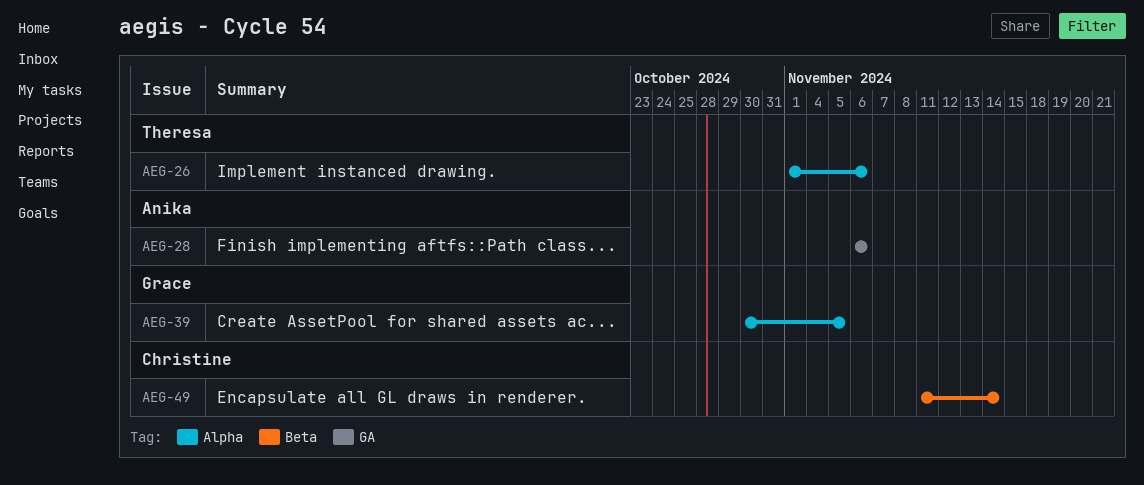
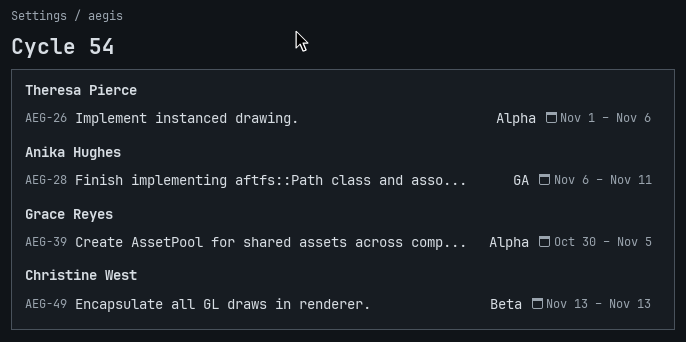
AEG-28, due: Nov 6 -> Nov 11
AEG-49, start: Nov 11 -> Nov 13
AEG-49, due: Nov 14 -> Nov 13

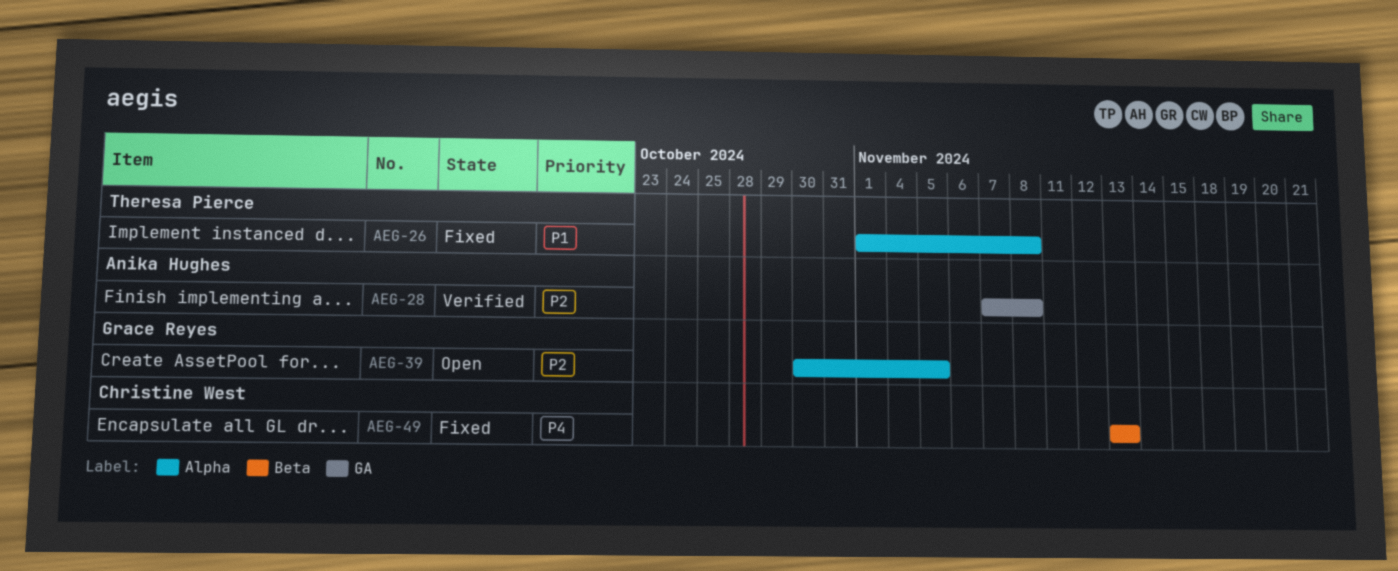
AEG-26, due: Nov 6 -> Nov 8
AEG-28, start: Nov 6 -> Nov 7
AEG-28, due: Nov 11 -> Nov 8

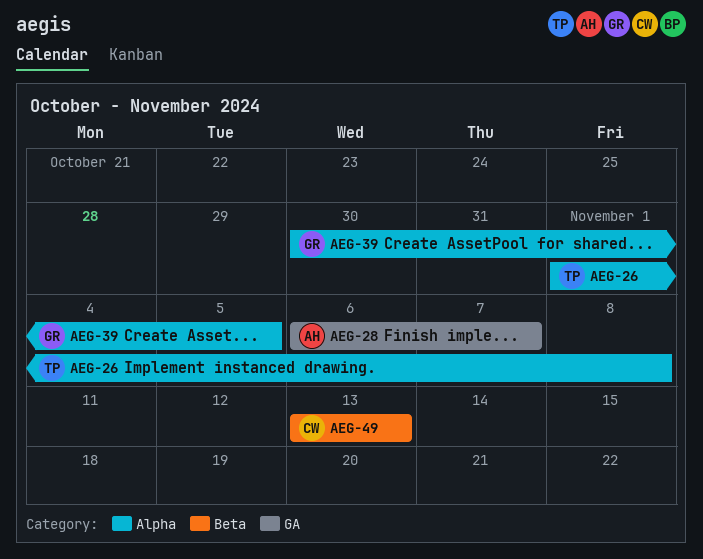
AEG-28, start: Nov 7 -> Nov 6
AEG-28, due: Nov 8 -> Nov 7

